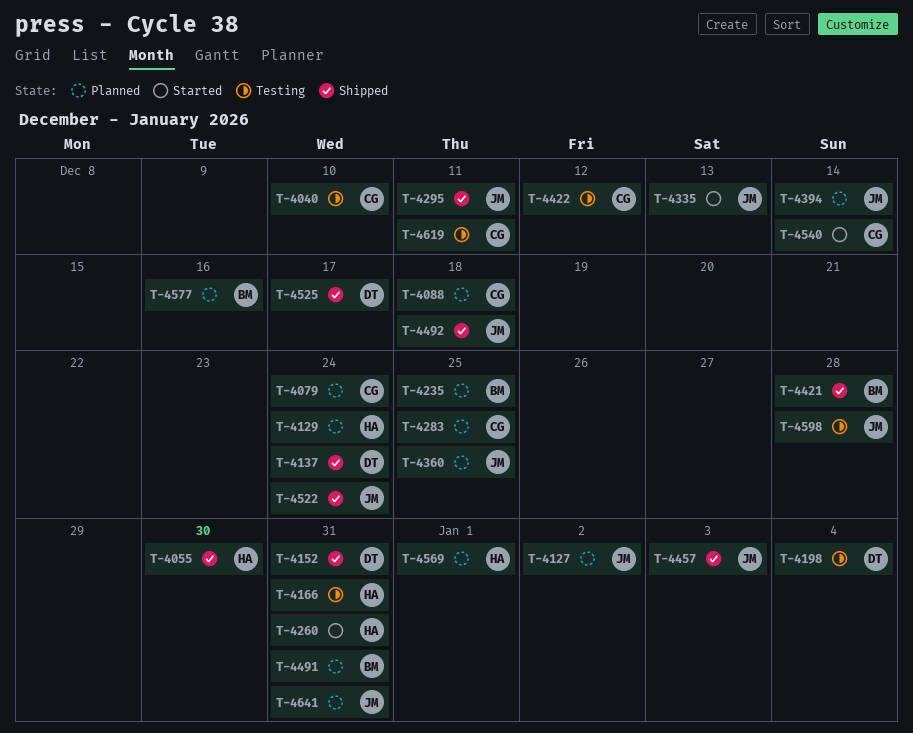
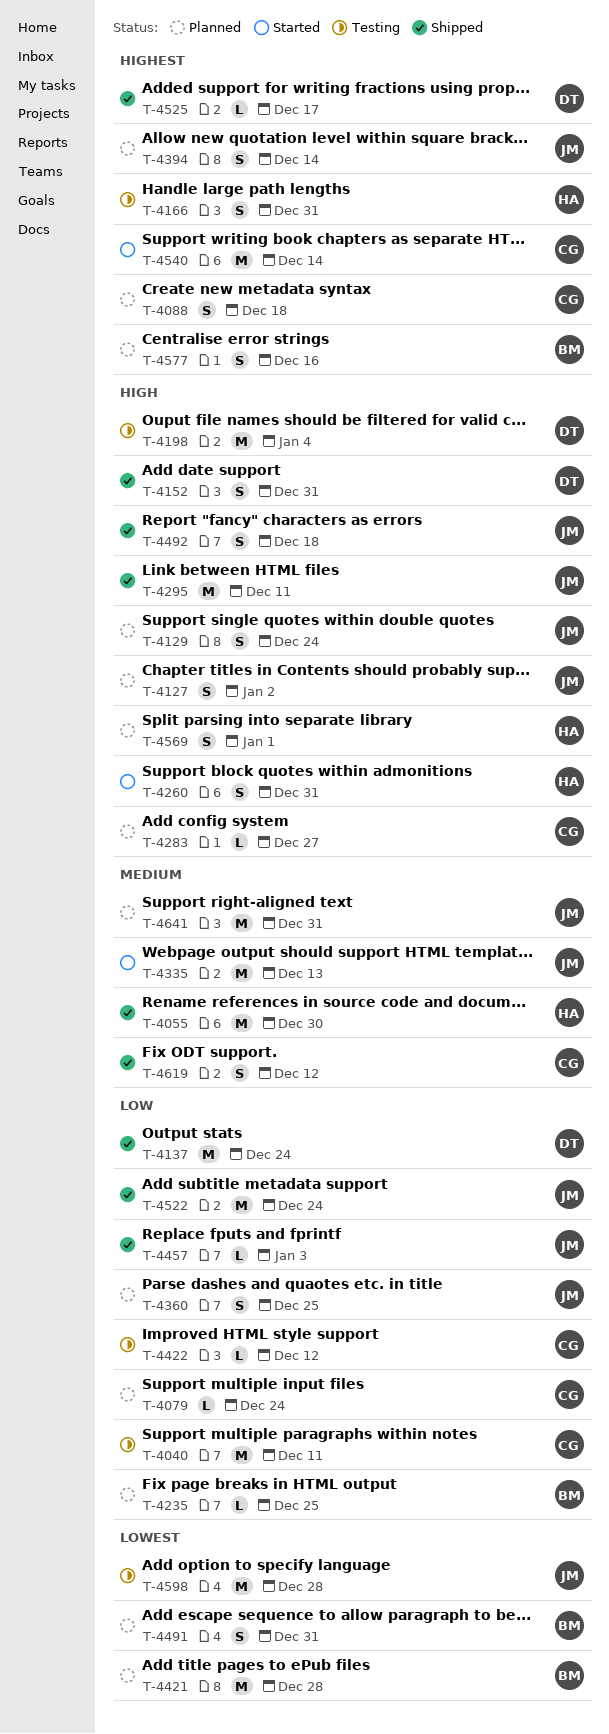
T-4040, due: Dec 10 -> Dec 11
T-4129, owner: HA -> JM
T-4283, due: Dec 25 -> Dec 27
T-4421, status: Shipped -> Planned
T-4619, status: Testing -> Shipped
T-4619, due: Dec 11 -> Dec 12

